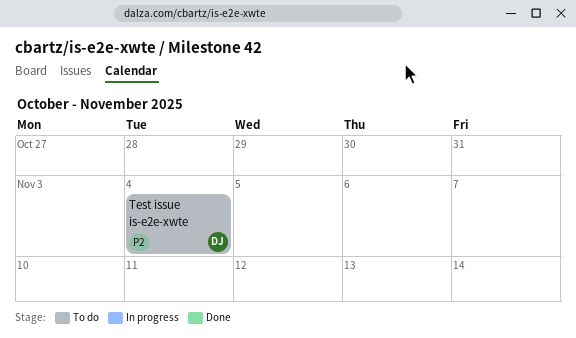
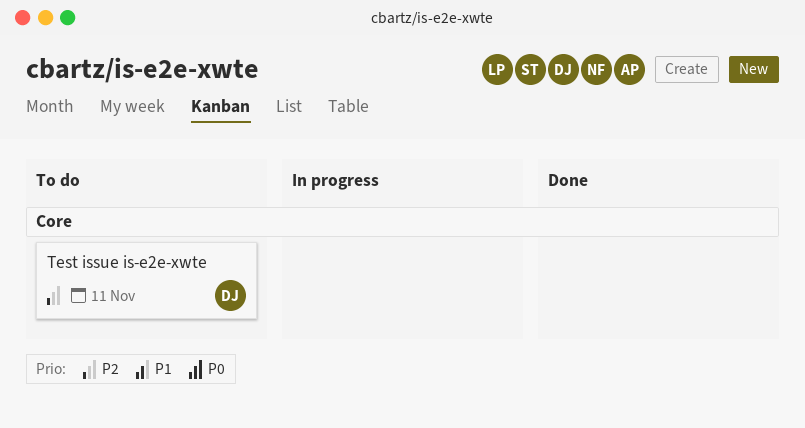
Test issue is-e2e-xwte, due: Nov 4 -> Nov 11

